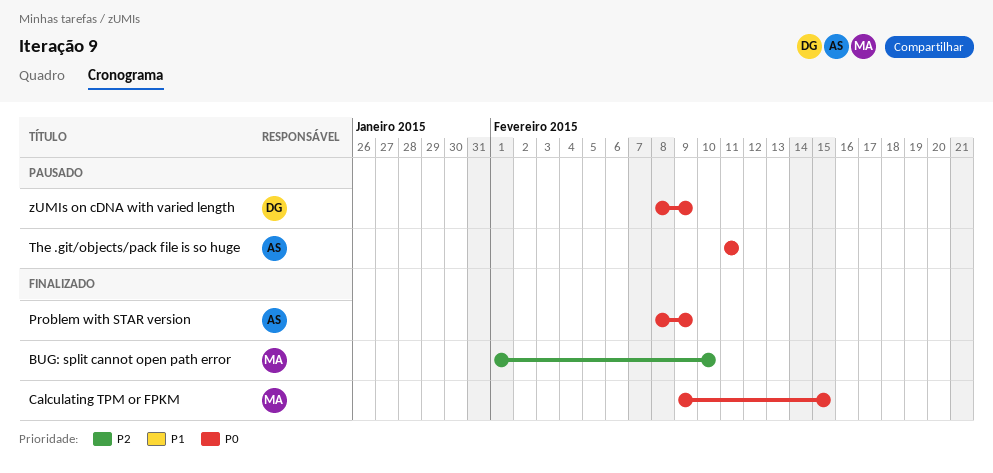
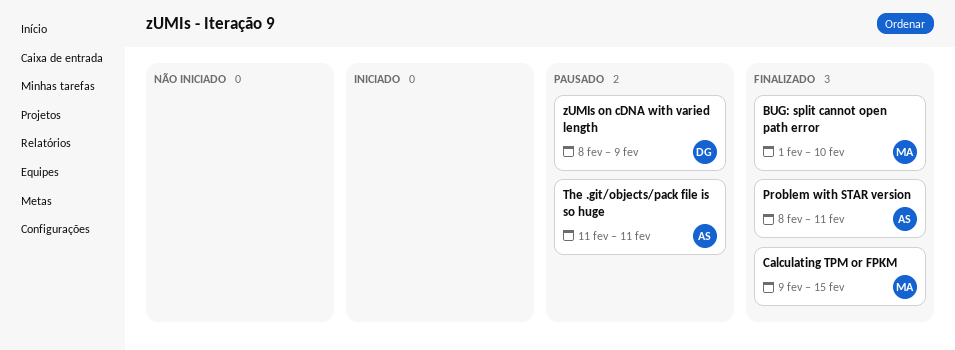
Problem with STAR version, due: Feb 9 -> Feb 11

